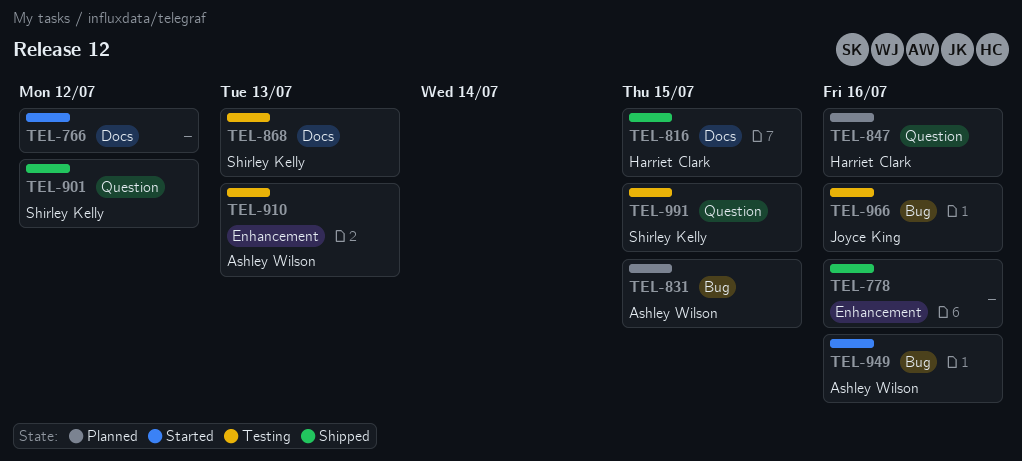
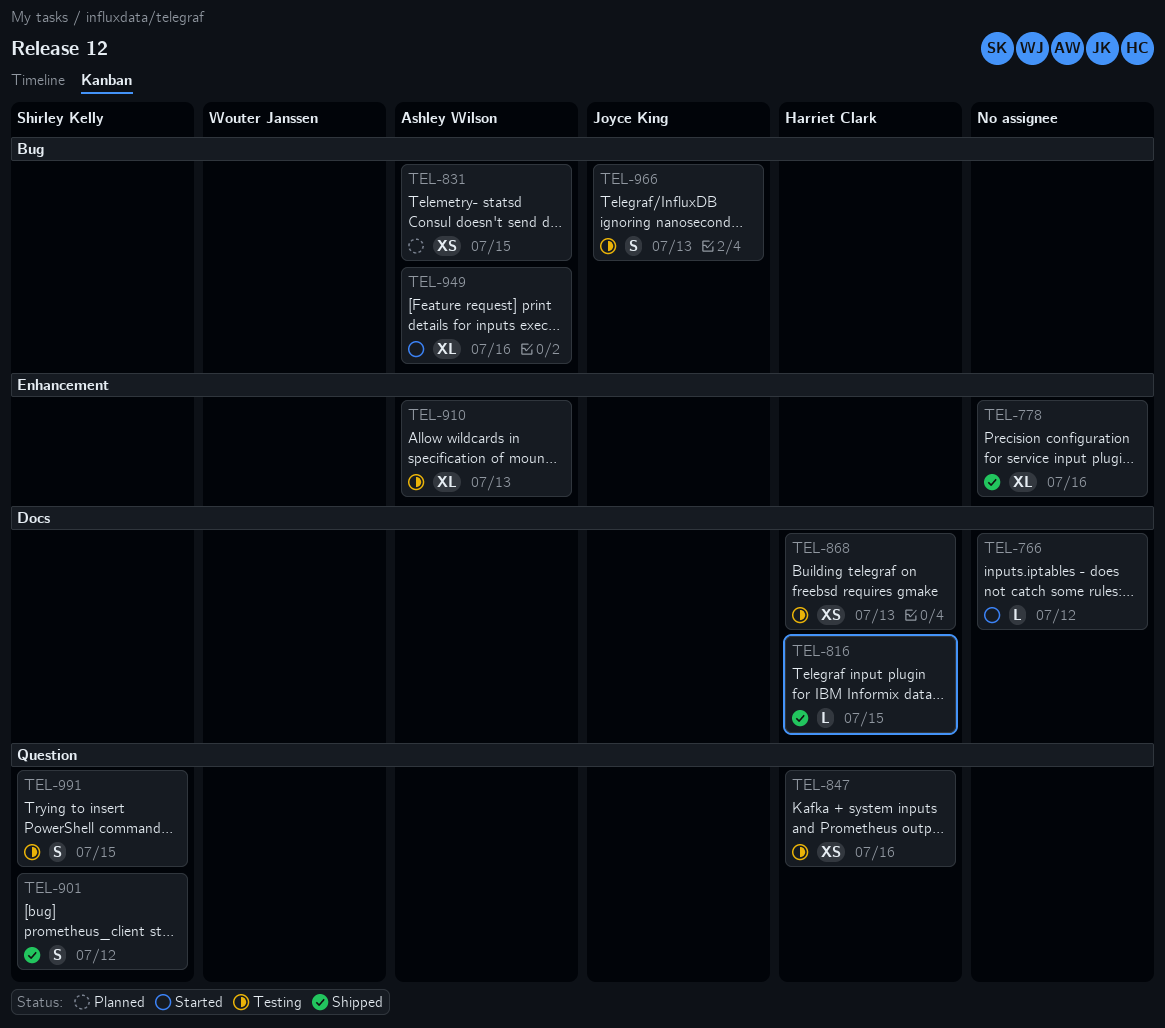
TEL-847, status: Planned -> Testing
TEL-868, owner: Shirley Kelly -> Harriet Clark
TEL-966, due: Jul 16 -> Jul 13

